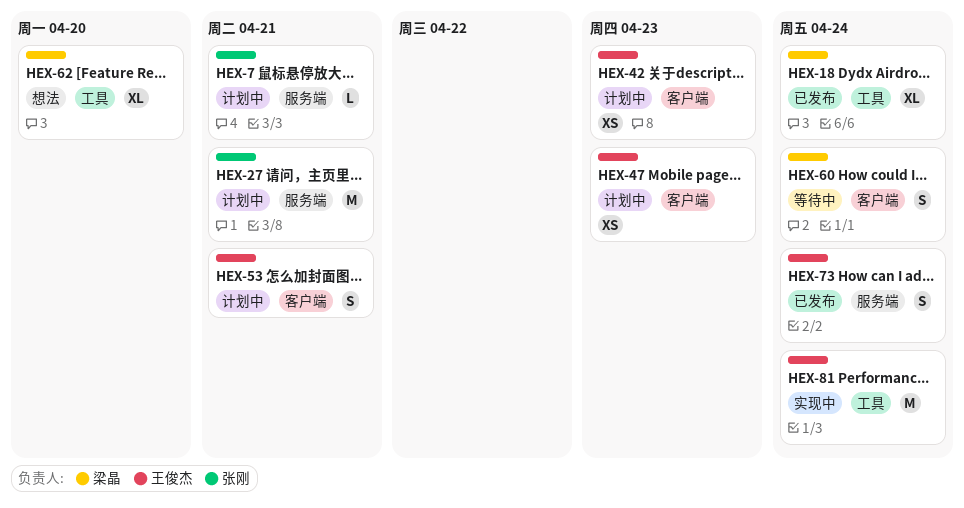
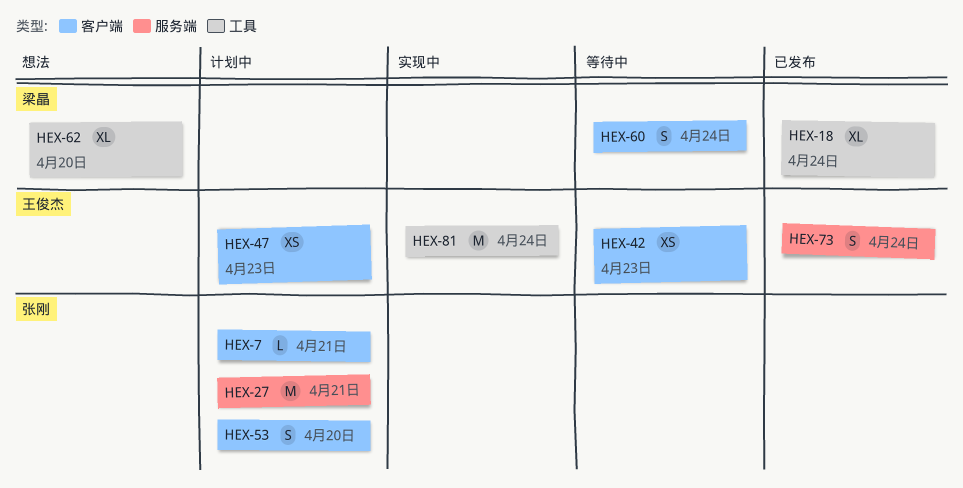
HEX-7, label: 服务端 -> 客户端
HEX-42, status: 计划中 -> 等待中
HEX-53, owner: 王俊杰 -> 张刚
HEX-53, due: Apr 21 -> Apr 20

